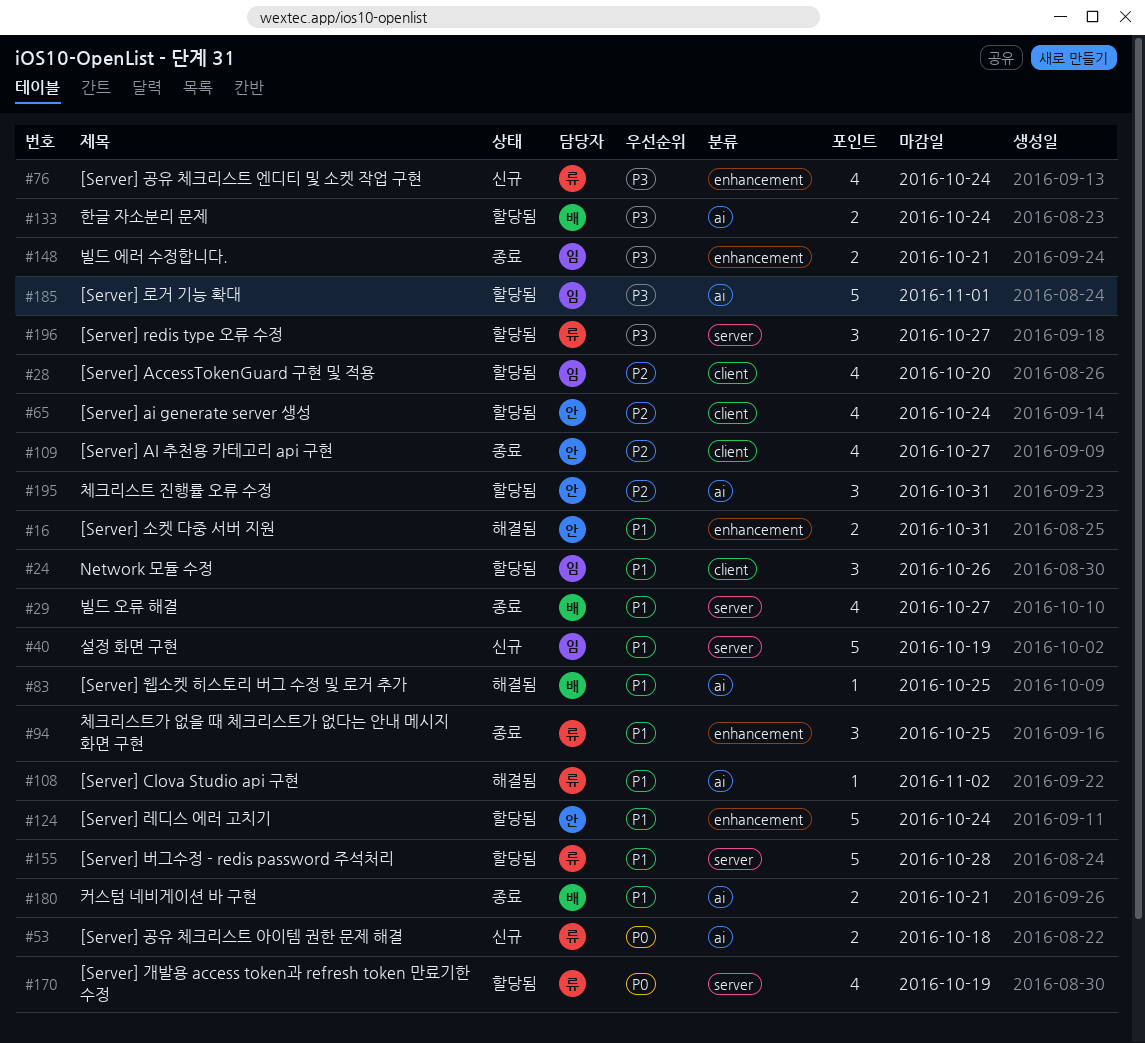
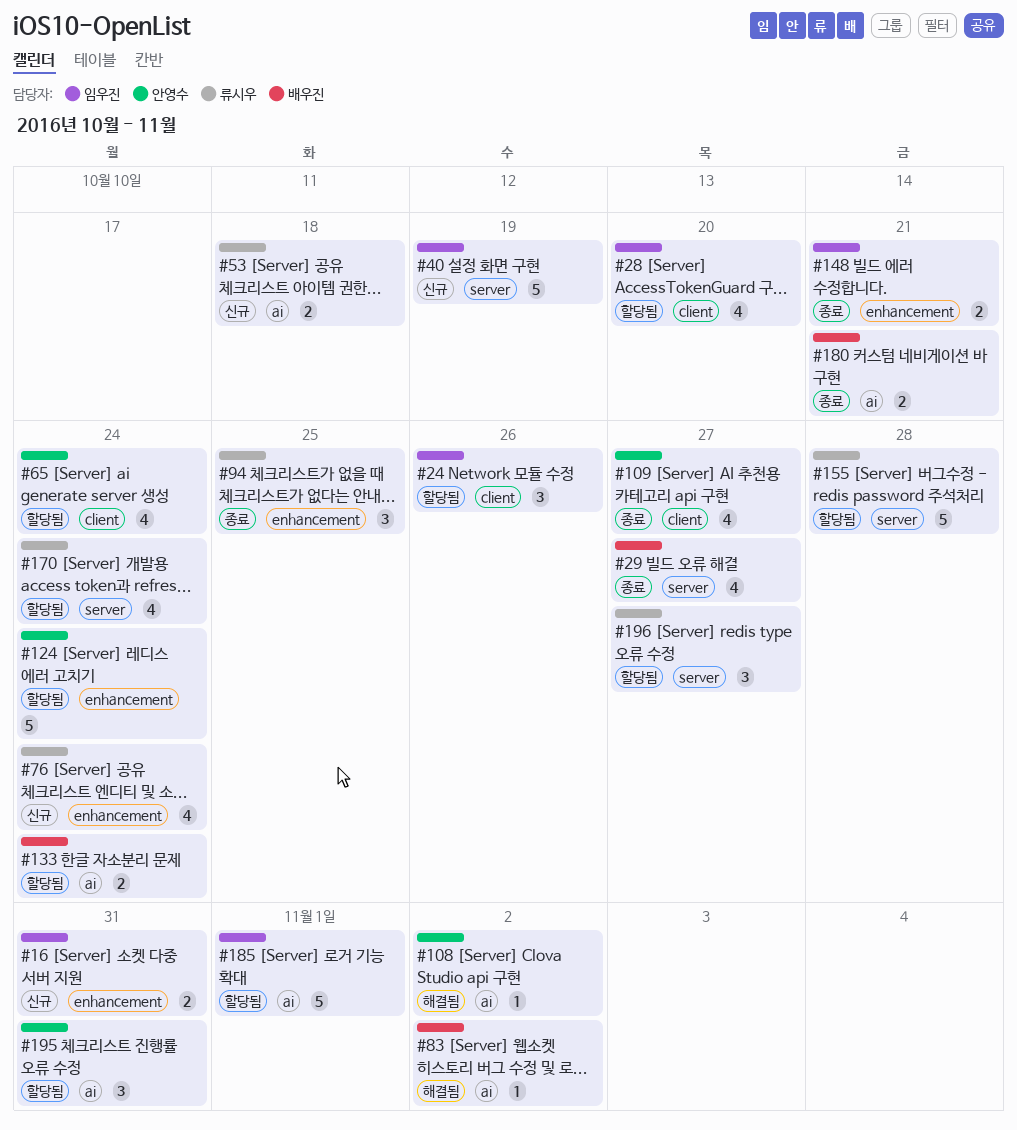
#16, status: 해결됨 -> 신규
#16, owner: 안영수 -> 임우진
#83, due: Oct 25 -> Nov 2
#108, owner: 류시우 -> 안영수
#170, due: Oct 19 -> Oct 24

